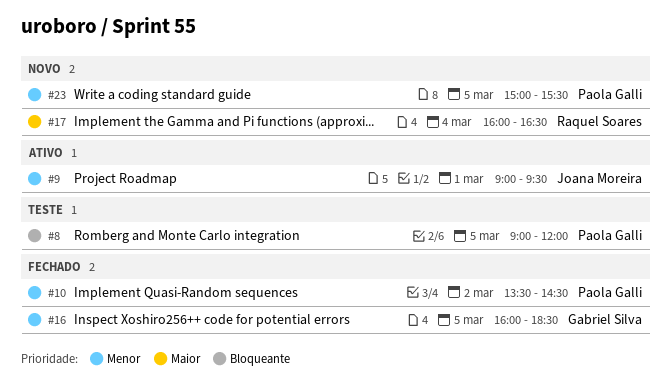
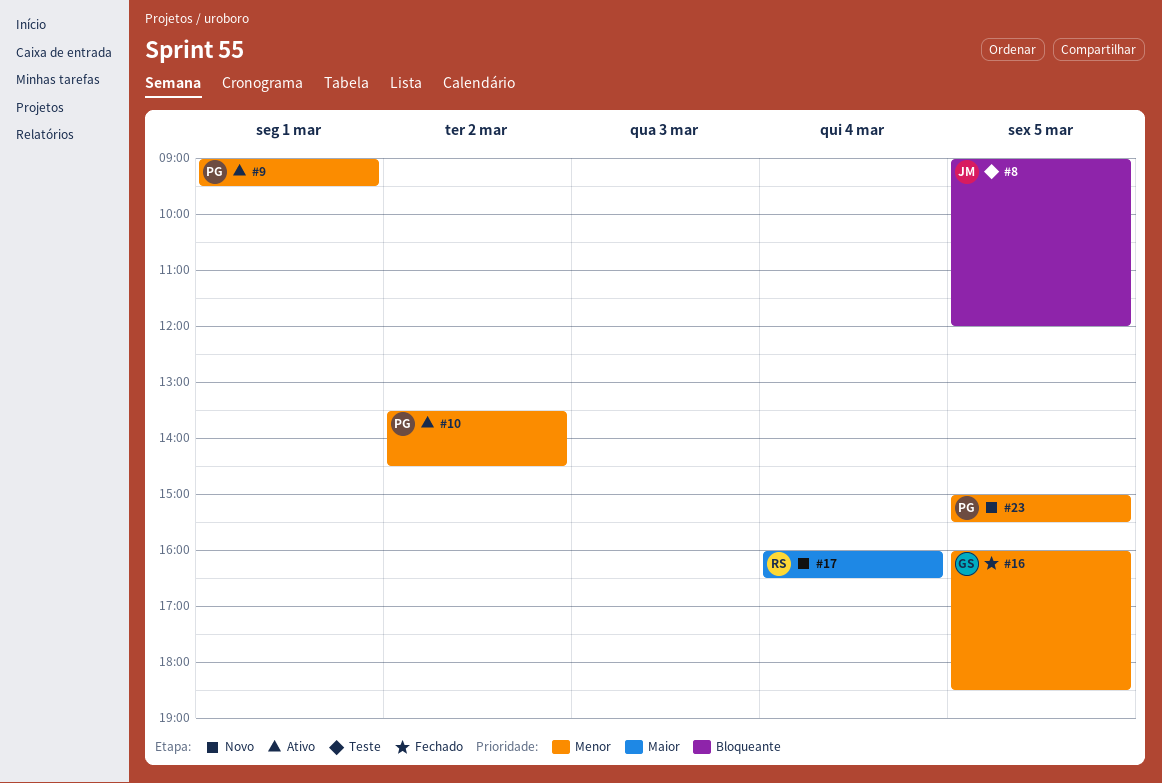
#8, owner: Paola Galli -> Joana Moreira
#9, owner: Joana Moreira -> Paola Galli
#10, status: Fechado -> Ativo

